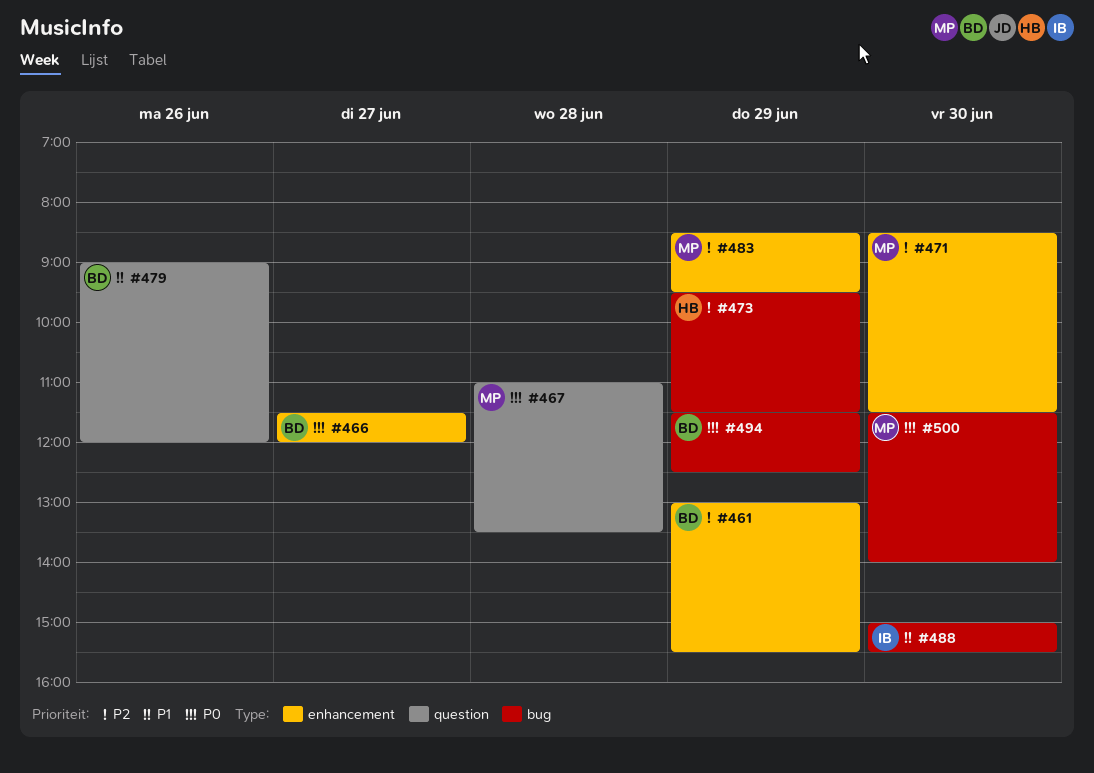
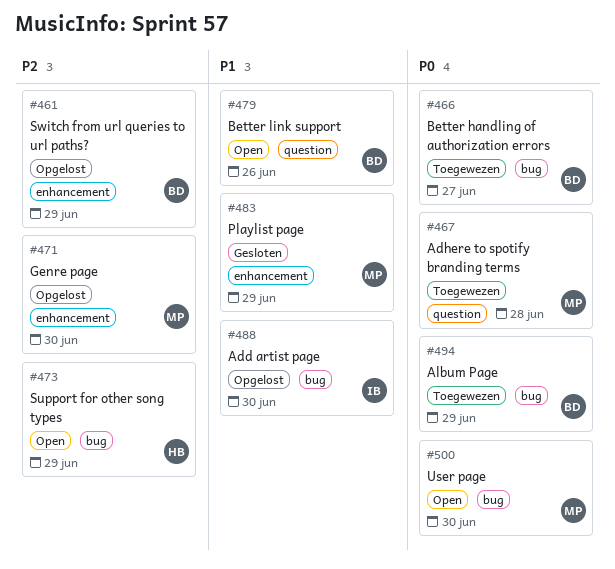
#466, label: enhancement -> bug
#483, priority: P2 -> P1

